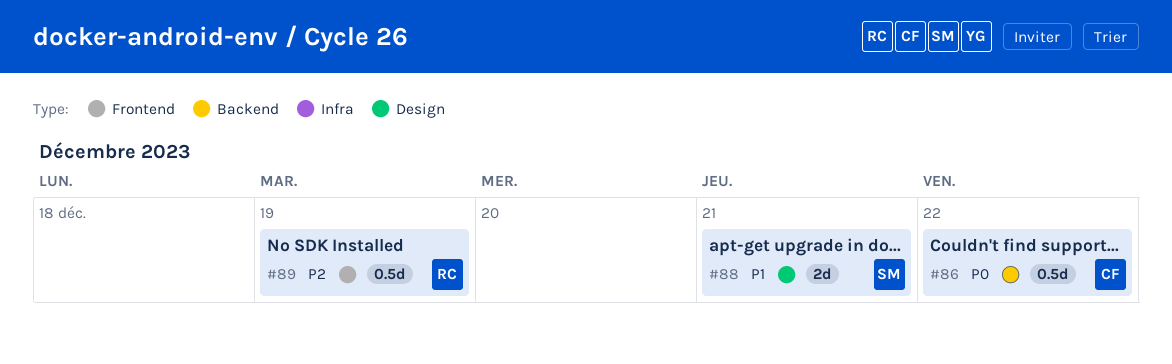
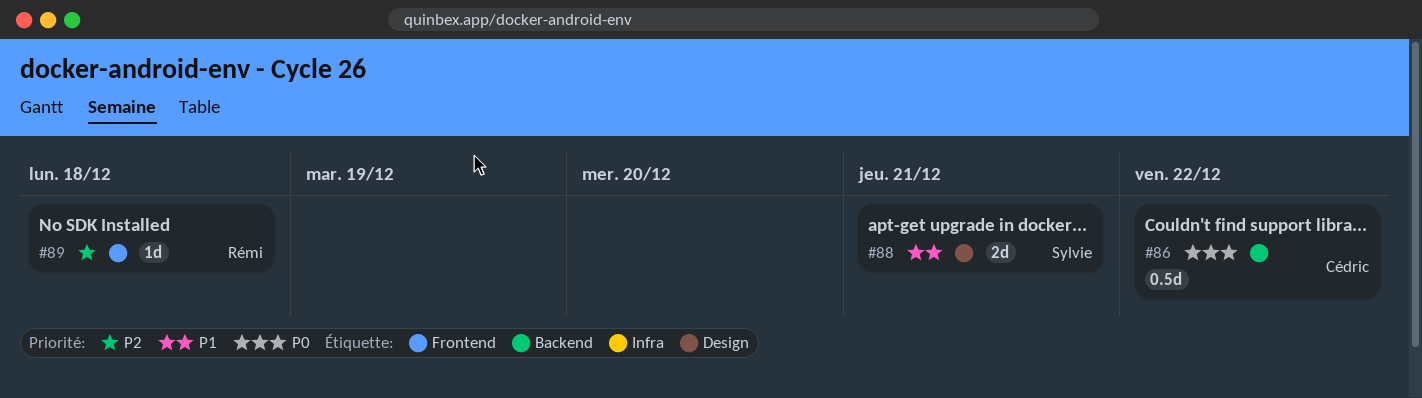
#89, estimate: 0.5d -> 1d
#89, due: Dec 19 -> Dec 18

